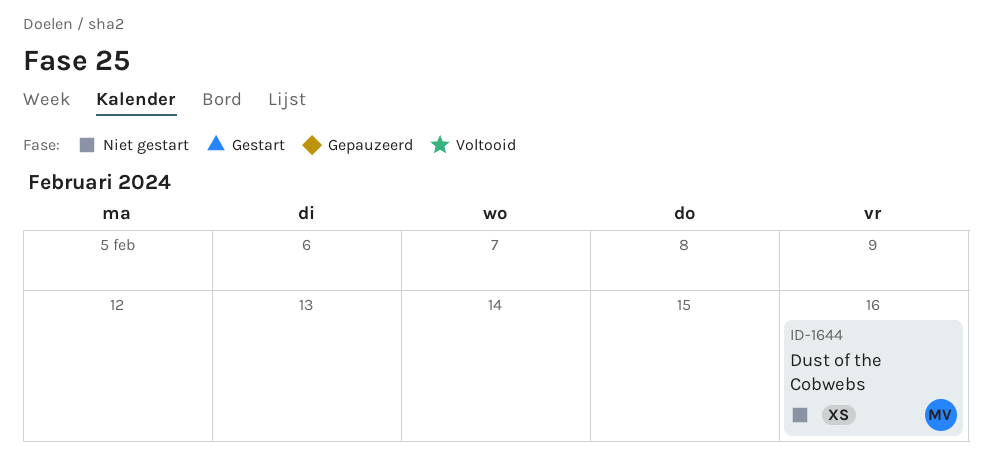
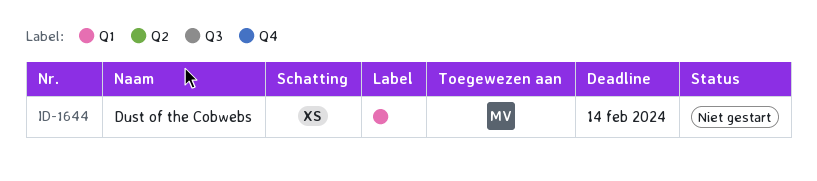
ID-1644, due: Feb 16 -> Feb 14

